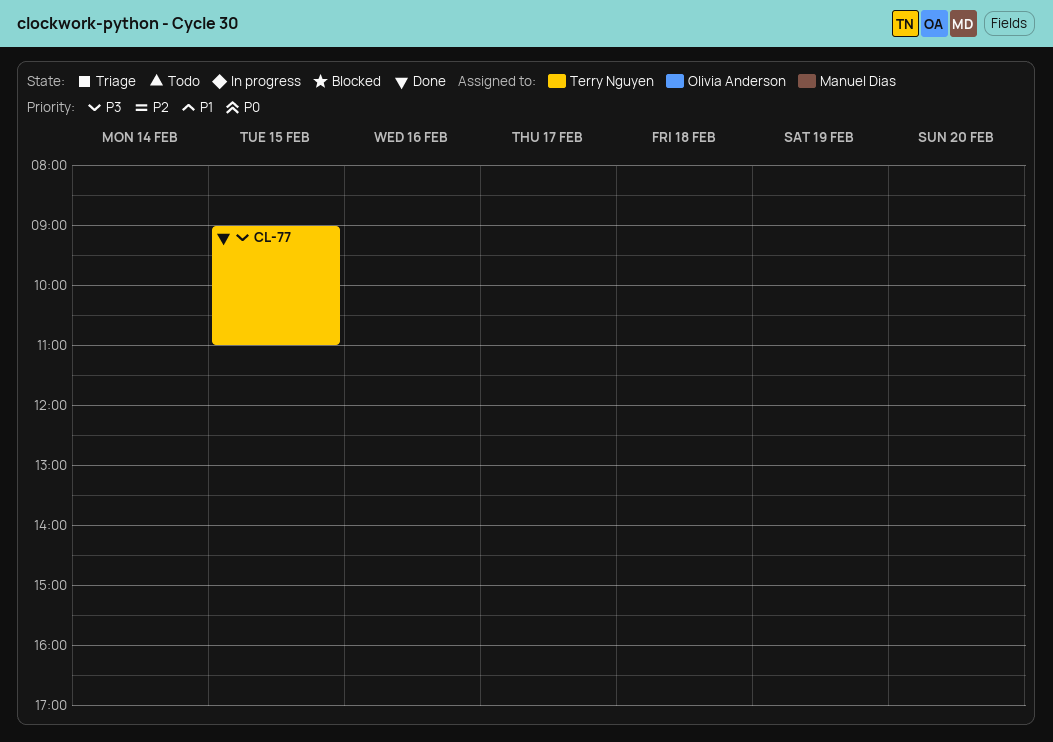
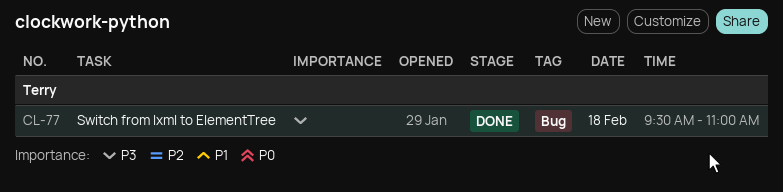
CL-77, day: Feb 15 -> Feb 18
CL-77, begins: 09:00 -> 09:30

